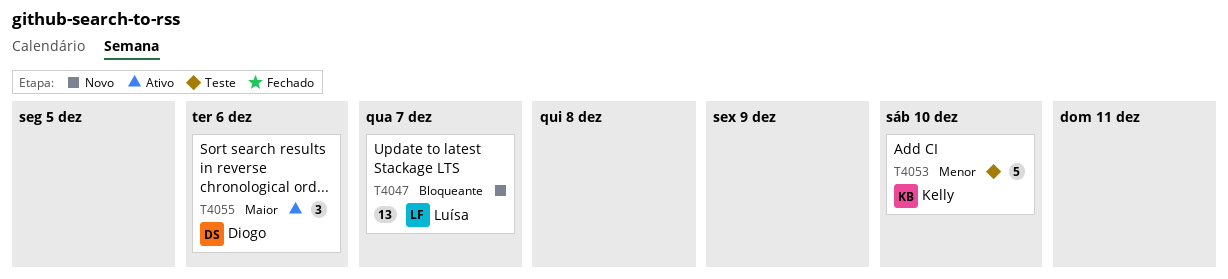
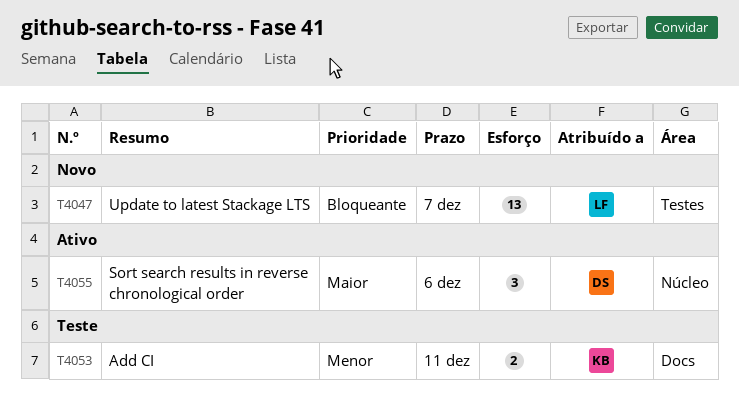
T4053, estimate: 5 -> 2
T4053, due: Dec 10 -> Dec 11

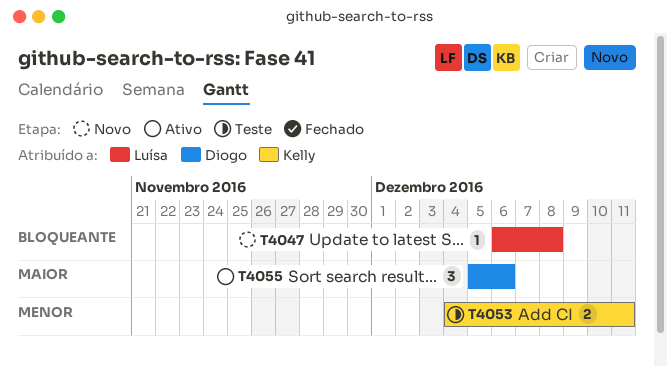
T4047, estimate: 13 -> 1
T4047, due: Dec 7 -> Dec 8

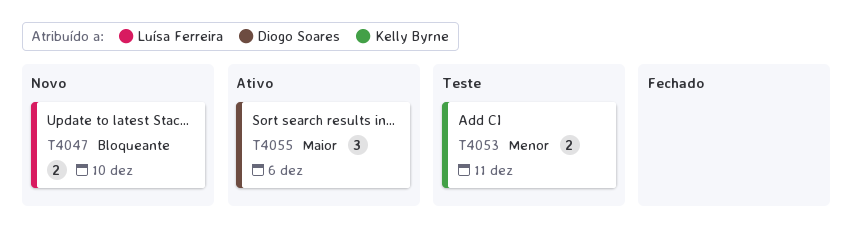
T4047, estimate: 1 -> 2
T4047, due: Dec 8 -> Dec 10

